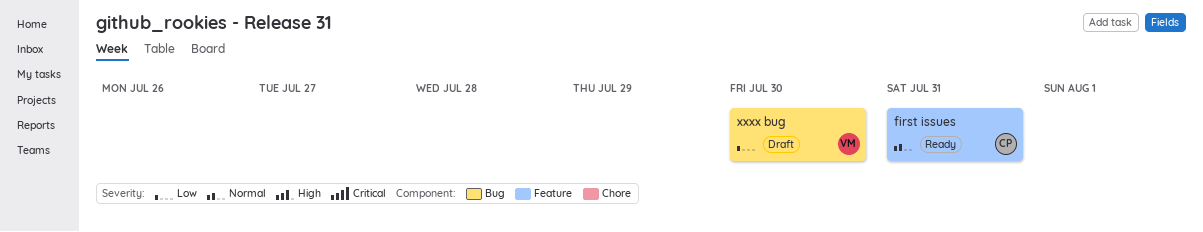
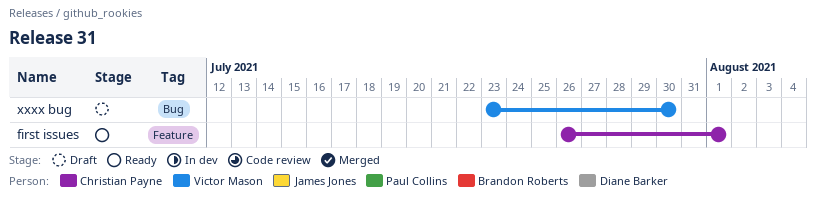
first issues, due: Jul 31 -> Aug 1

